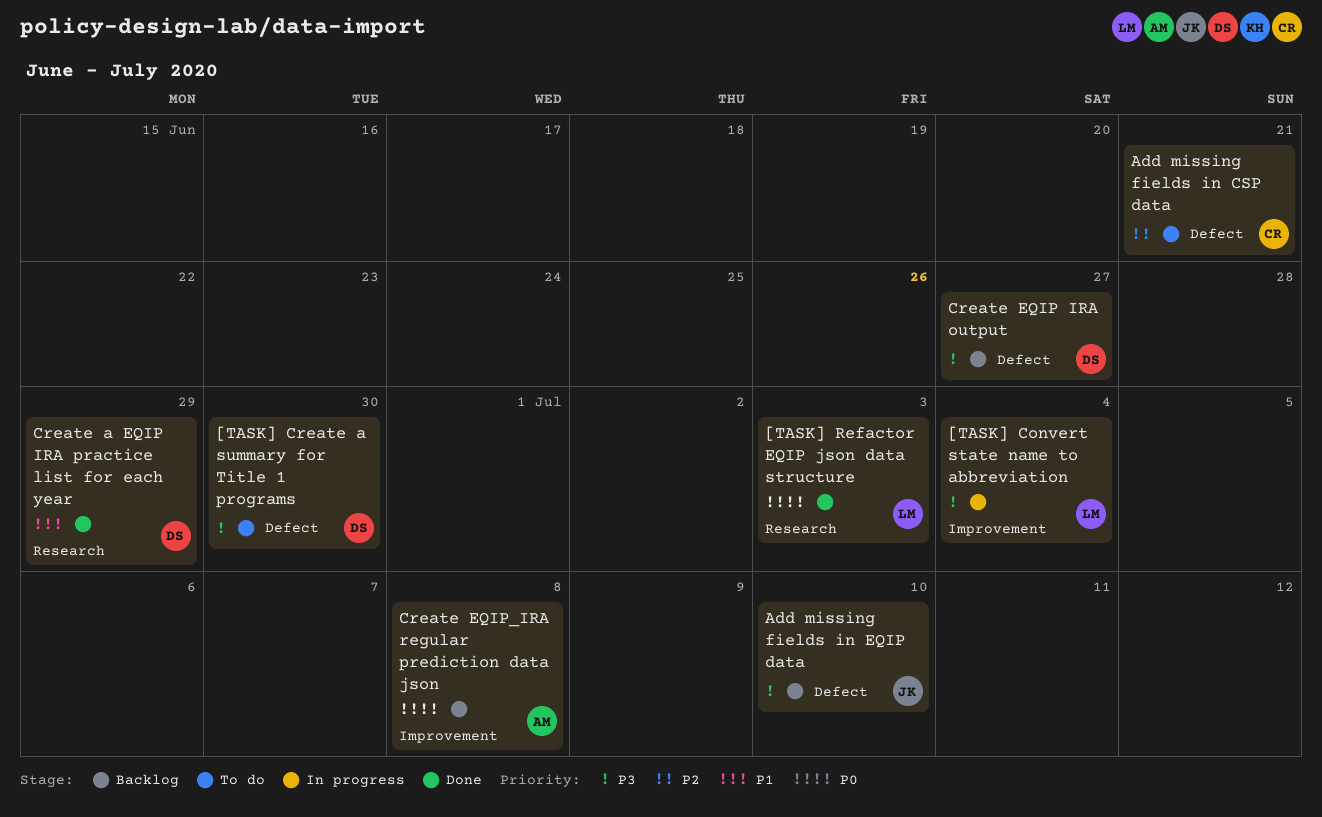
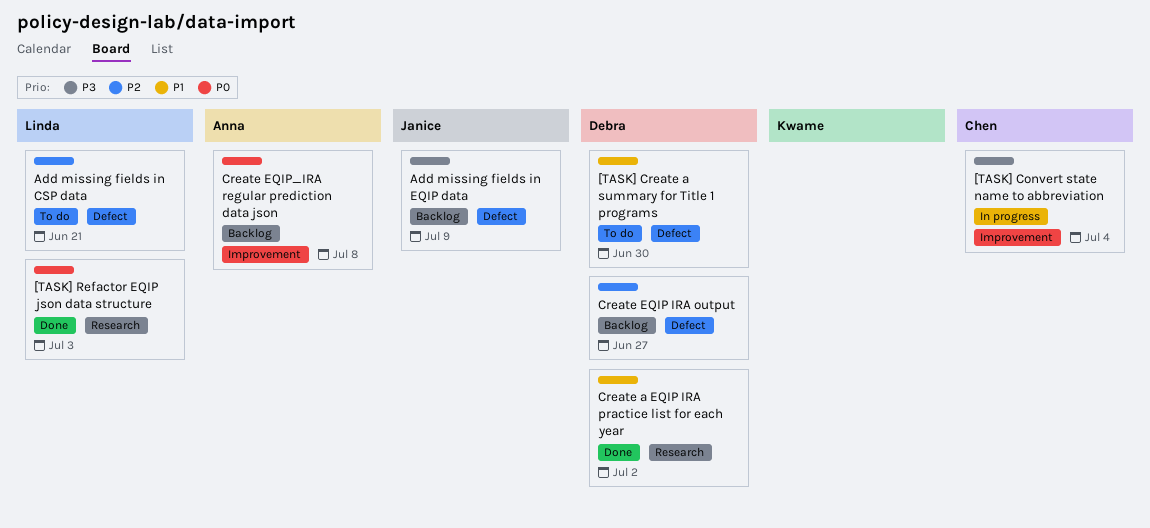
[TASK] Convert state name to abbreviation, owner: Linda -> Chen
[TASK] Create a summary for Title 1 programs, priority: P3 -> P1
Add missing fields in CSP data, owner: Chen -> Linda
Add missing fields in EQIP data, due: Jul 10 -> Jul 9
Create a EQIP IRA practice list for each year, due: Jun 29 -> Jul 2
Create EQIP IRA output, priority: P3 -> P2

